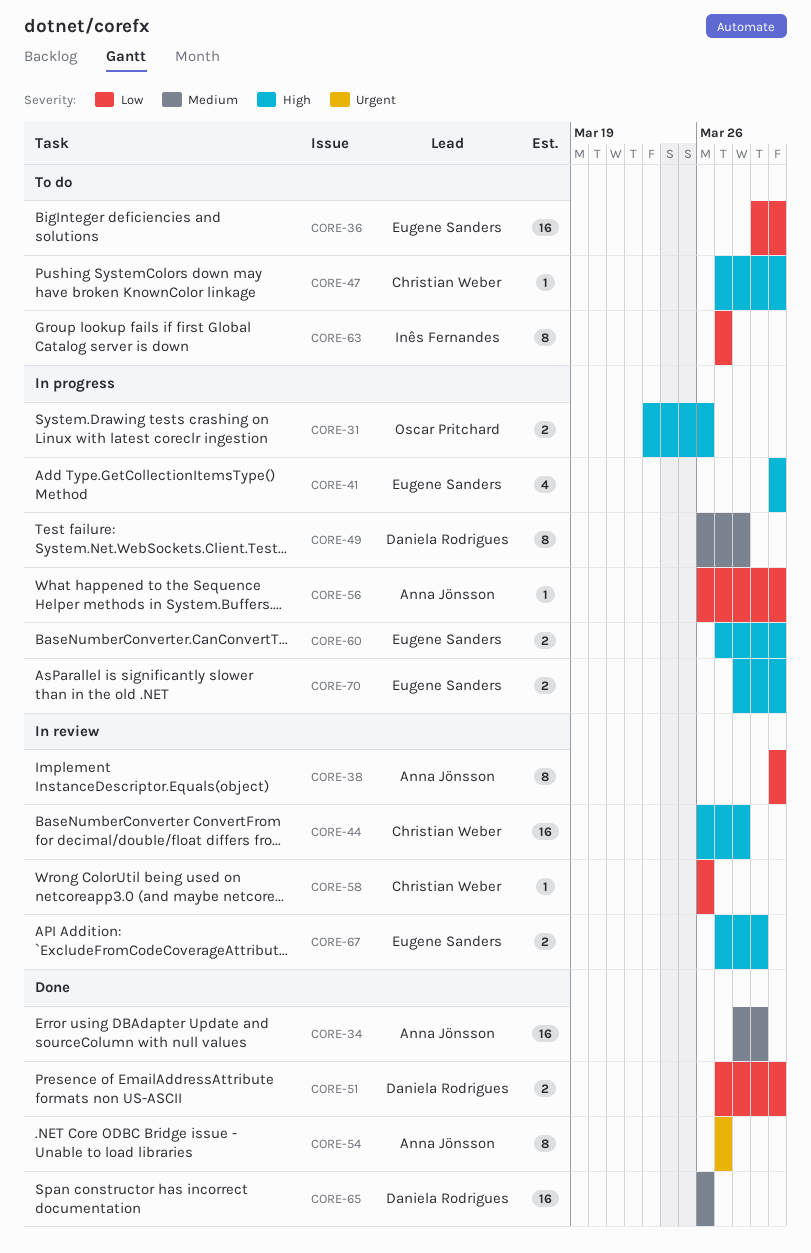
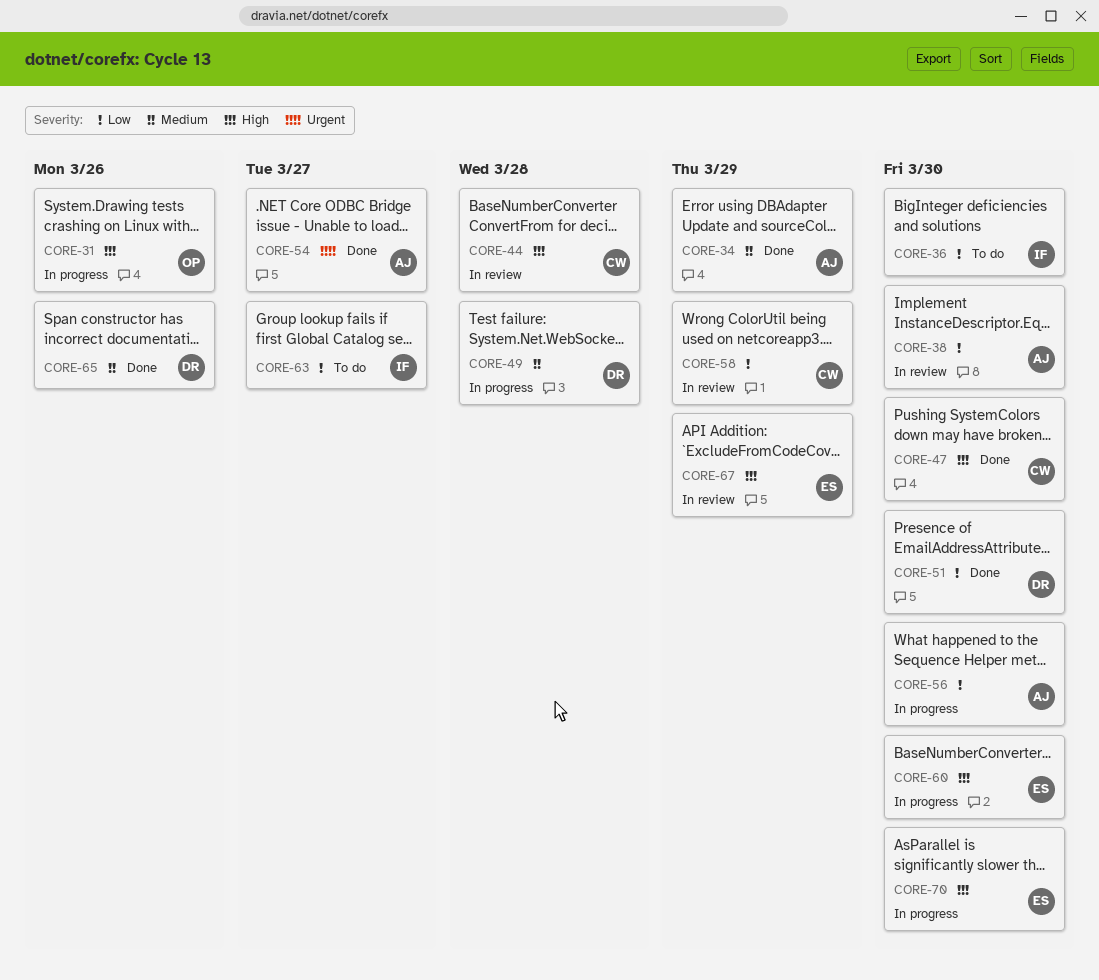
CORE-36, owner: Eugene Sanders -> Inês Fernandes
CORE-41: present -> none
CORE-47, status: To do -> Done
CORE-58, due: Mar 26 -> Mar 29

